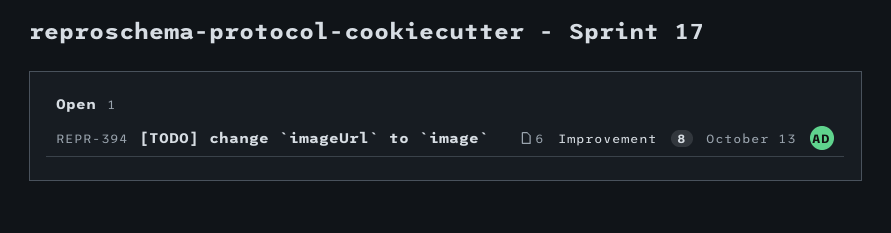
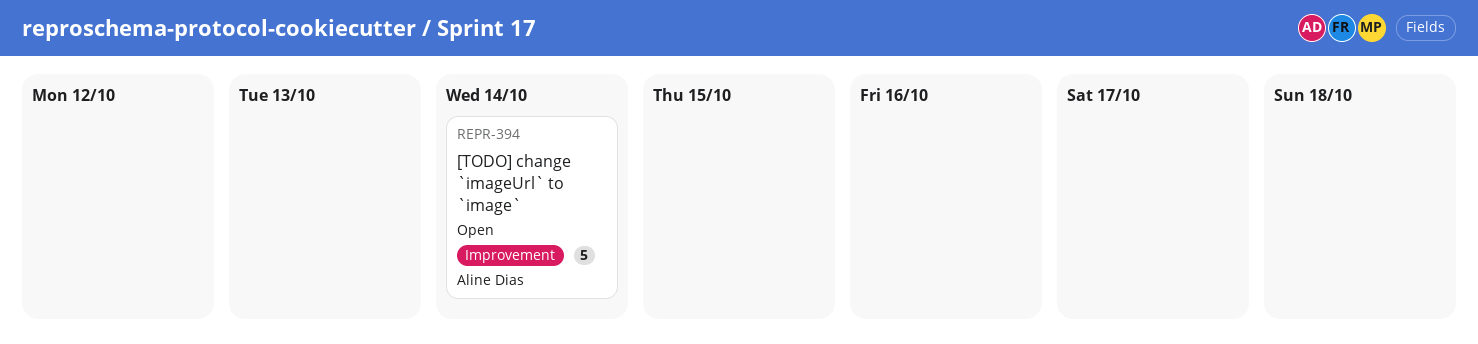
REPR-394, estimate: 8 -> 5
REPR-394, due: Oct 13 -> Oct 14

